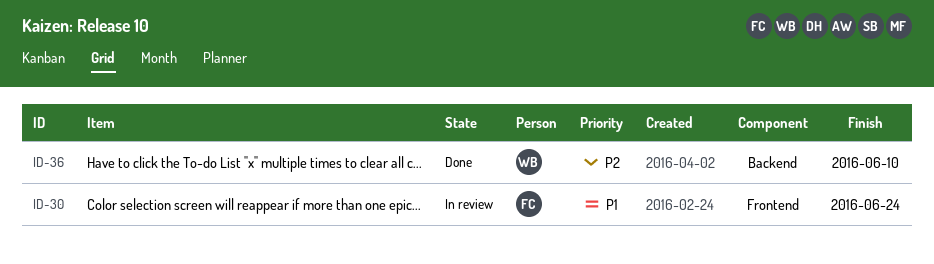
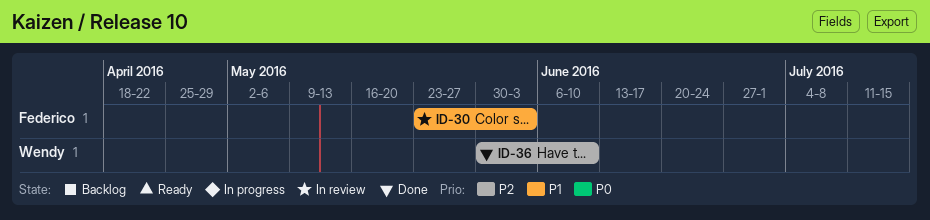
ID-30, due: Jun 24 -> Jun 3

